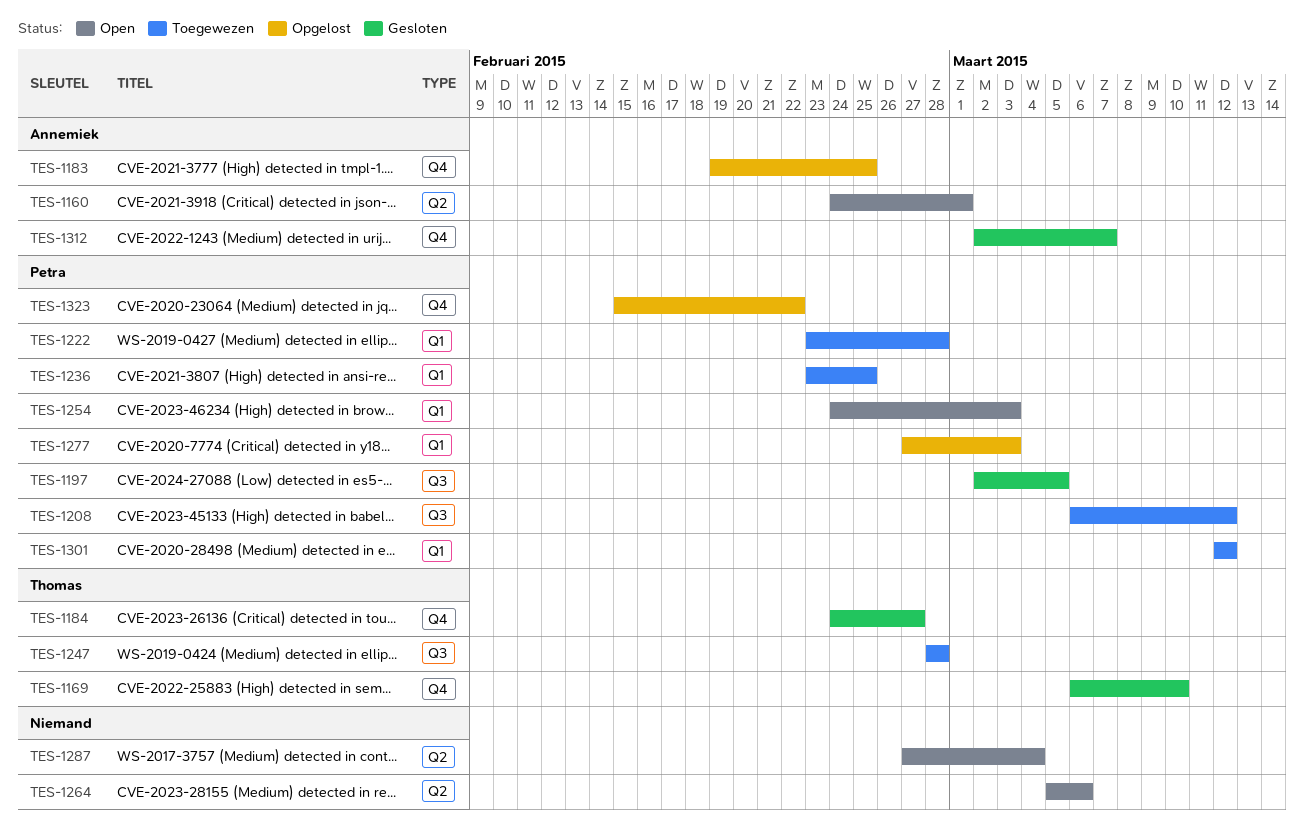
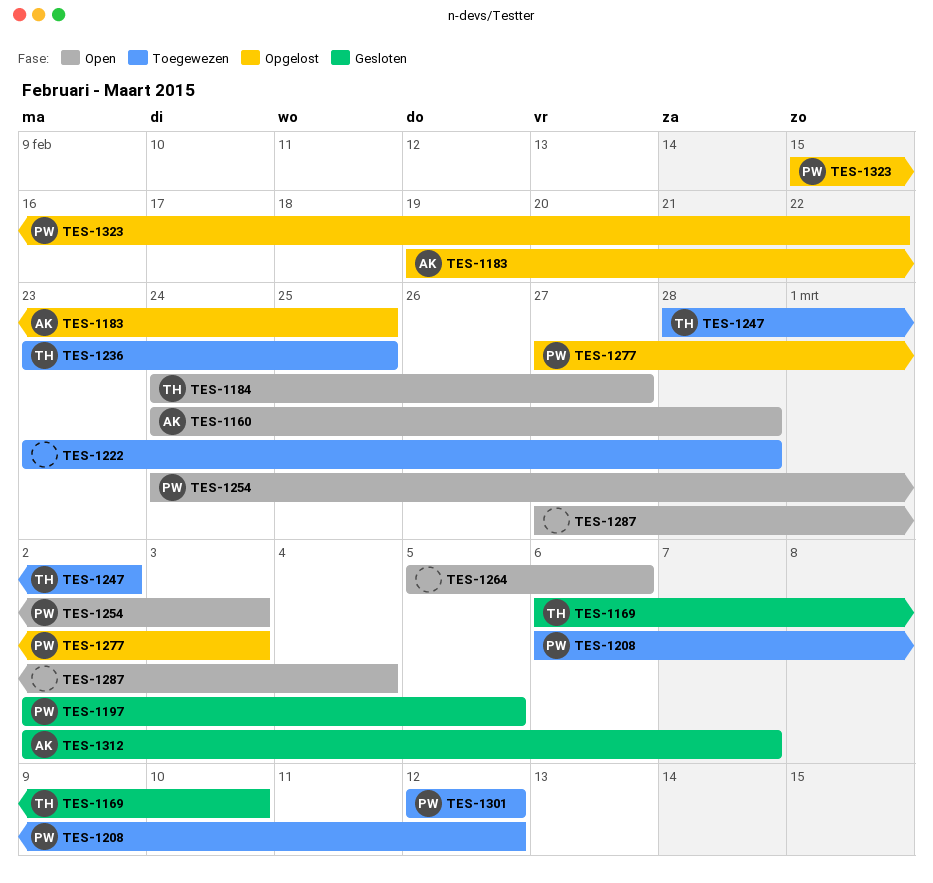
TES-1160, due: Mar 1 -> Feb 28
TES-1184, status: Gesloten -> Open
TES-1222, owner: Petra -> none
TES-1236, owner: Petra -> Thomas
TES-1247, due: Feb 28 -> Mar 2

